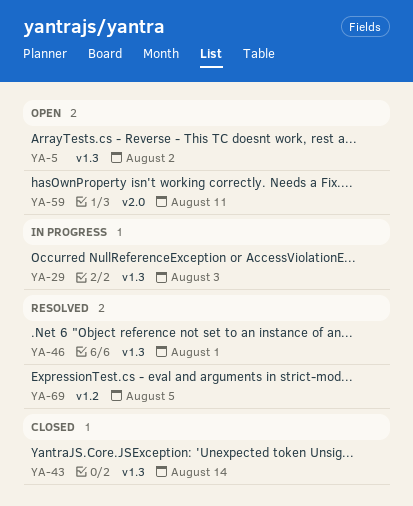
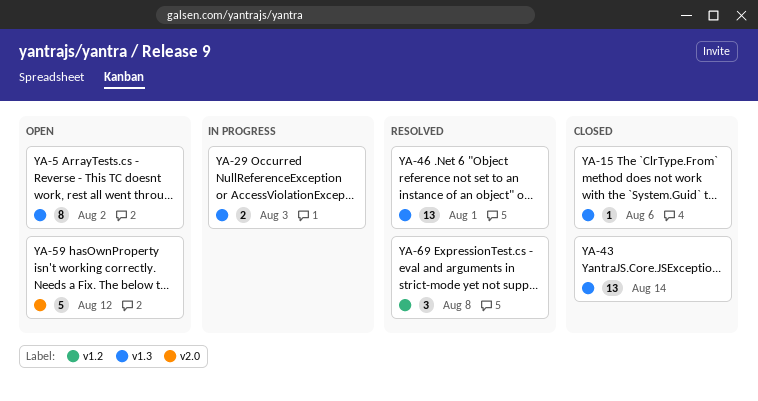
YA-15: none -> present
YA-59, due: Aug 11 -> Aug 12
YA-69, due: Aug 5 -> Aug 8

